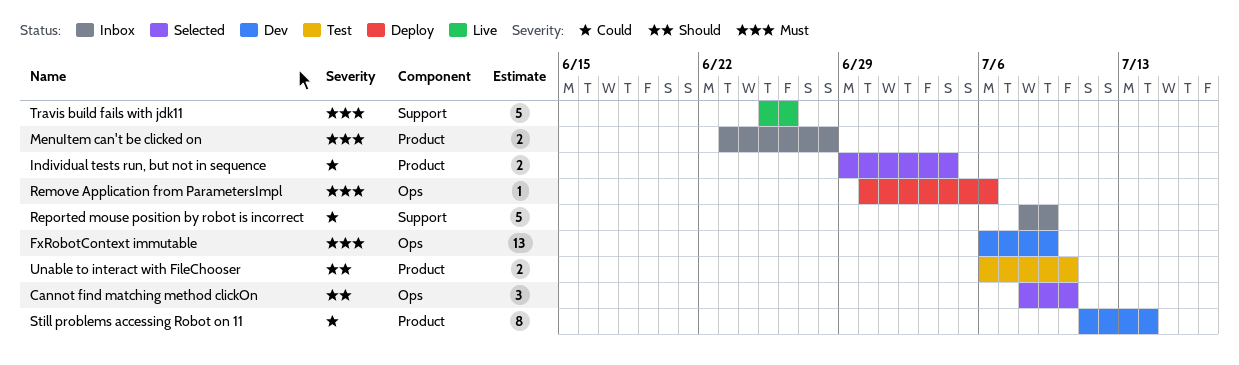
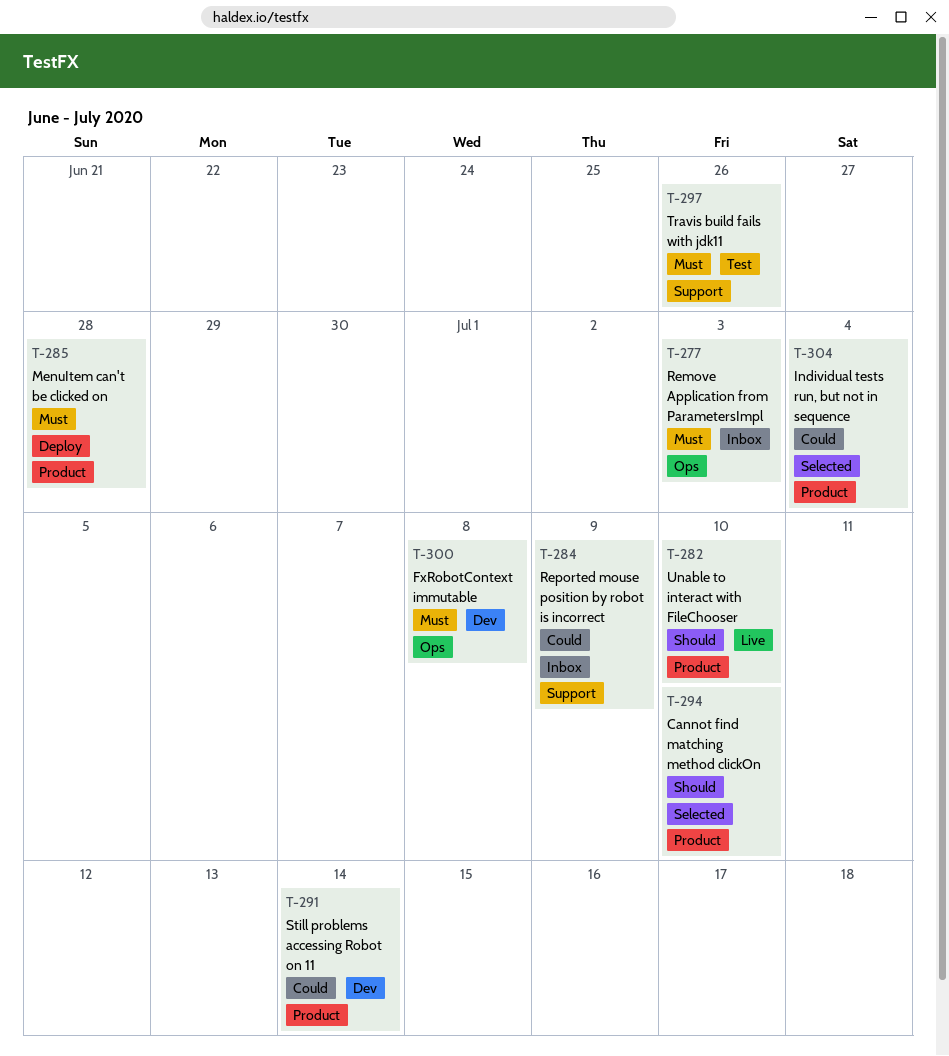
Cannot find matching method clickOn, label: Ops -> Product
FxRobotContext immutable, due: Jul 9 -> Jul 8
MenuItem can't be clicked on, status: Inbox -> Deploy
Remove Application from ParametersImpl, status: Deploy -> Inbox
Remove Application from ParametersImpl, due: Jul 6 -> Jul 3
Travis build fails with jdk11, status: Live -> Test
Unable to interact with FileChooser, status: Test -> Live

